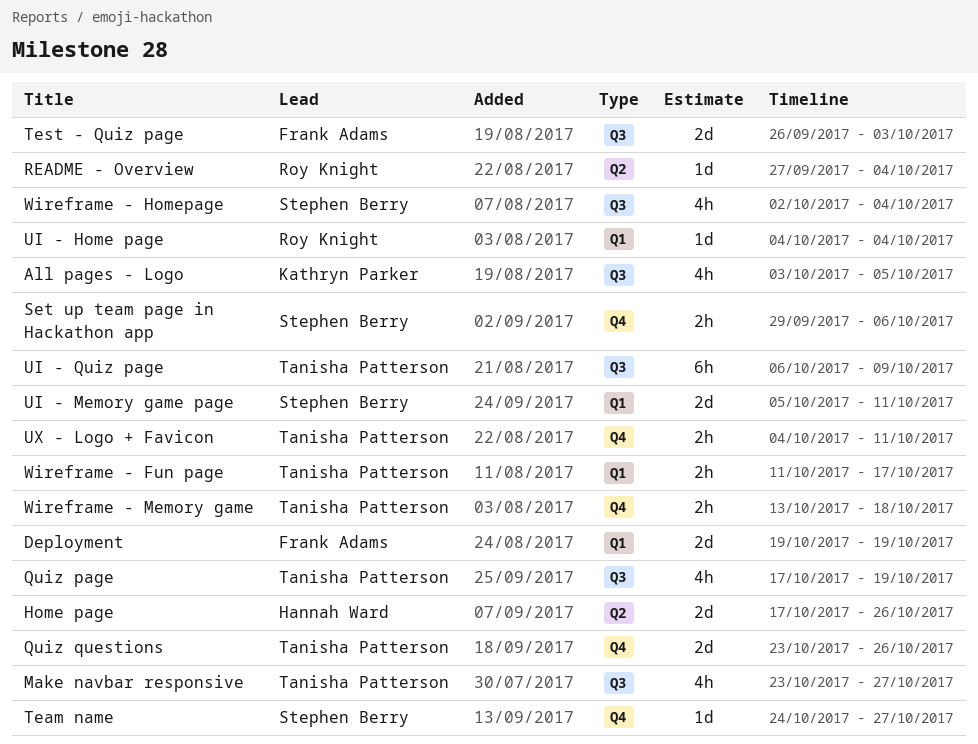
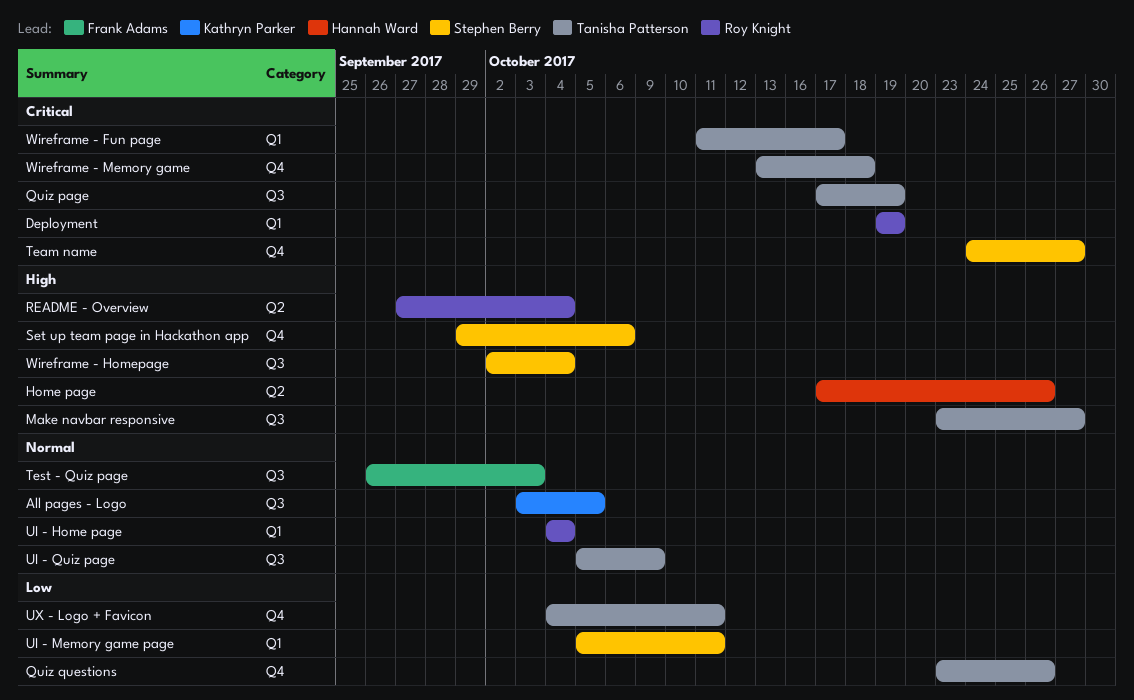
Deployment, owner: Frank Adams -> Roy Knight
UI - Quiz page, start: Oct 6 -> Oct 5

